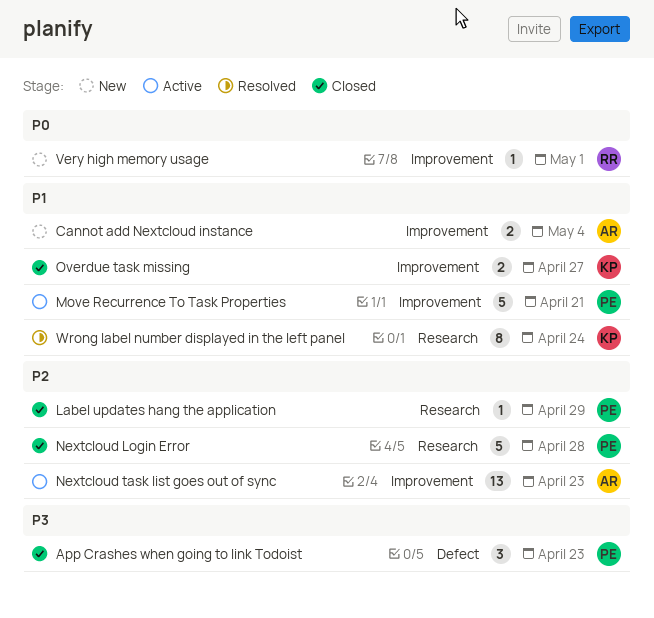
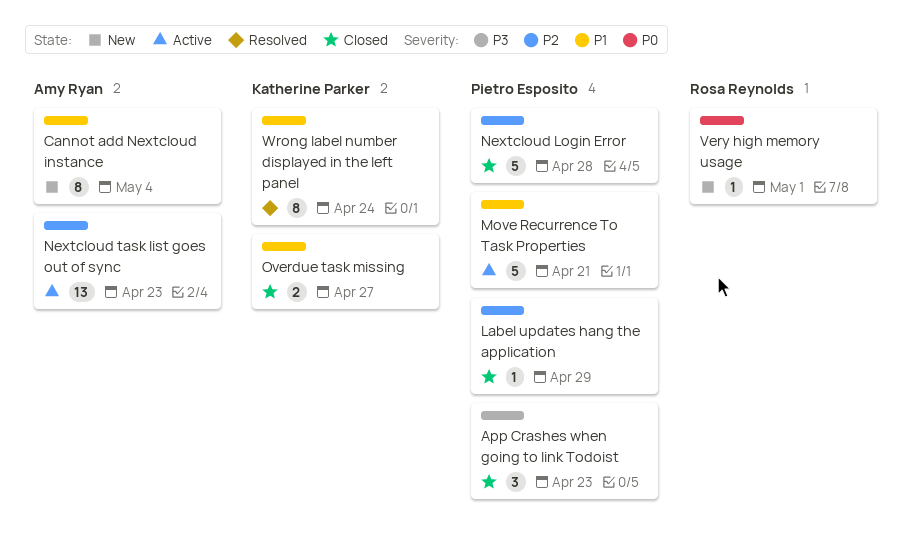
Cannot add Nextcloud instance, estimate: 2 -> 8

